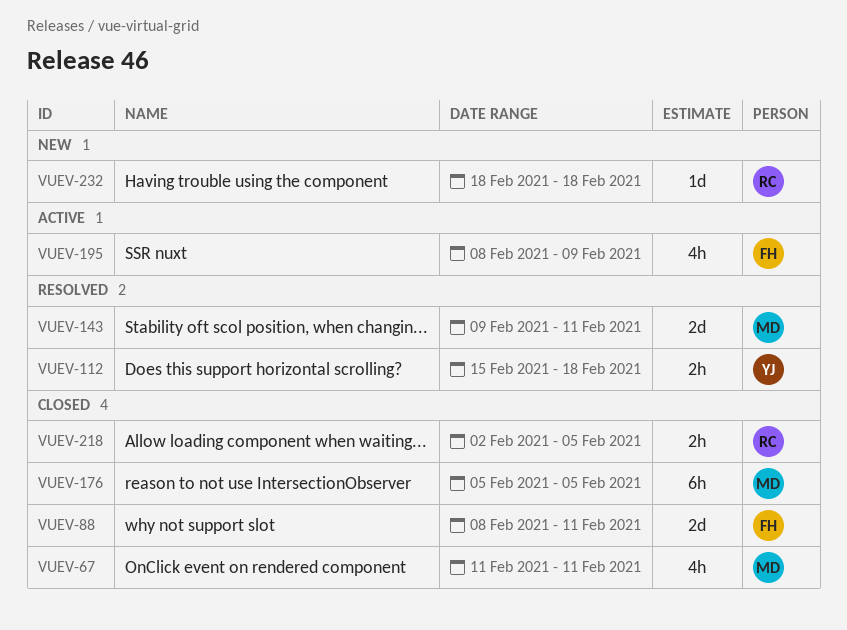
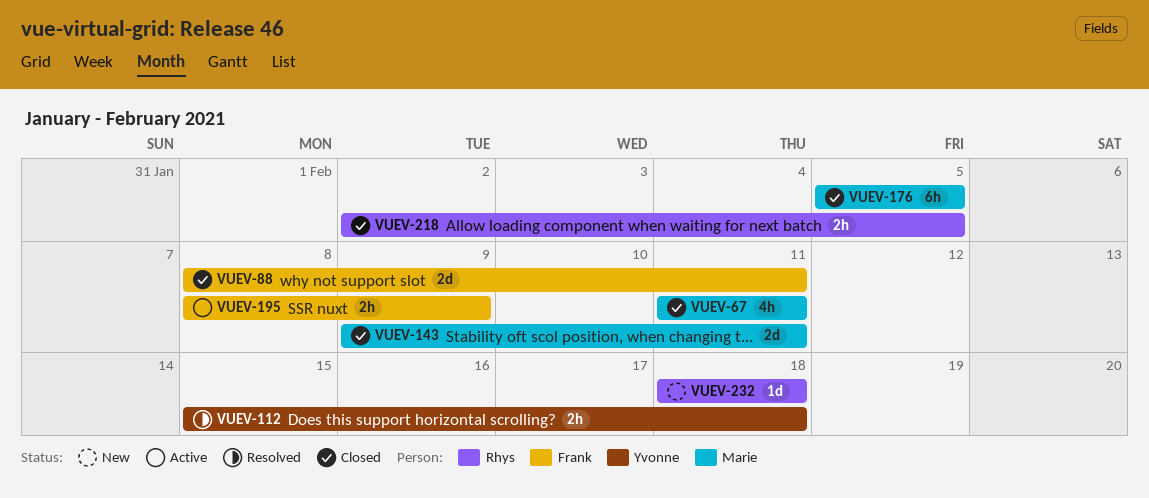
VUEV-143, status: Resolved -> Closed
VUEV-195, estimate: 4h -> 2h

